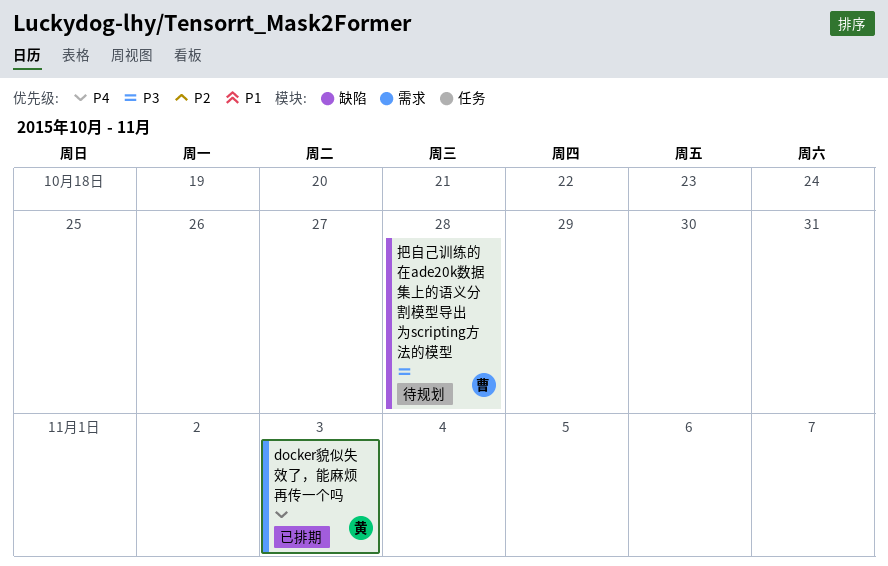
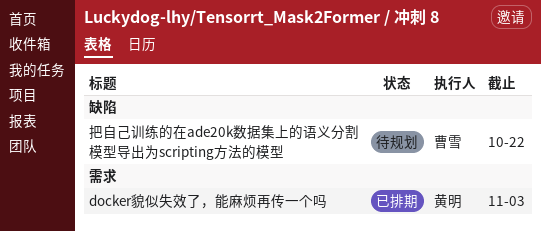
把自己训练的在ade20k数据集上的语义分割模型导出为scripting方法的模型, due: Oct 28 -> Oct 22

